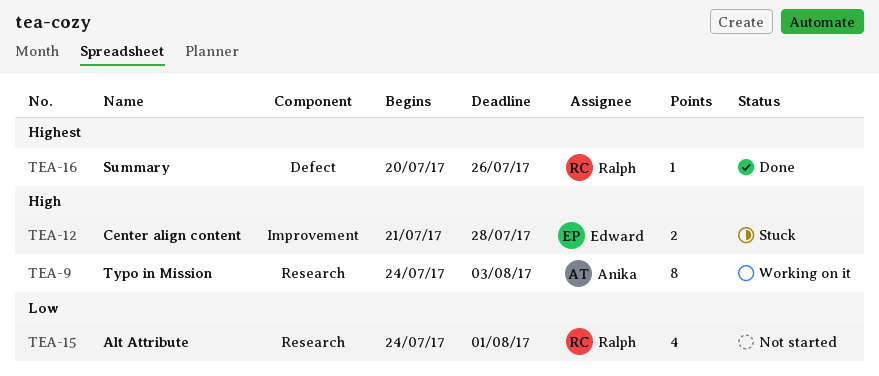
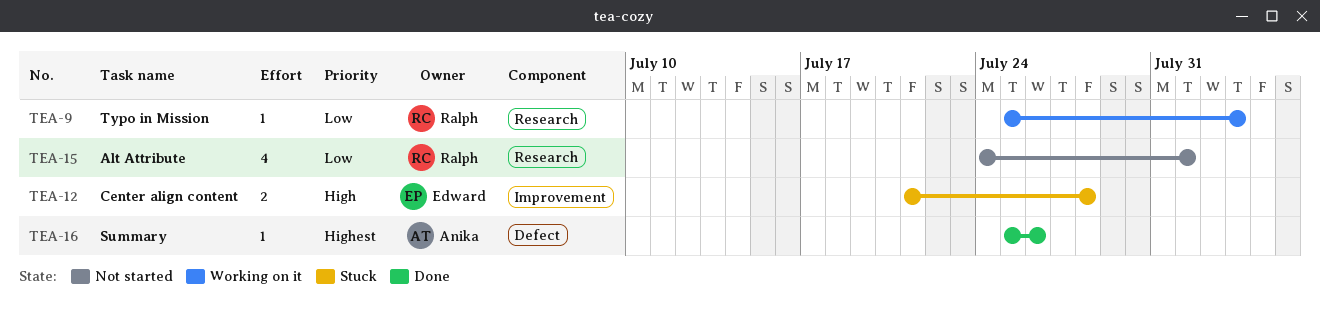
TEA-9, owner: Anika -> Ralph
TEA-9, priority: High -> Low
TEA-9, estimate: 8 -> 1
TEA-9, start: Jul 24 -> Jul 25
TEA-16, owner: Ralph -> Anika
TEA-16, start: Jul 20 -> Jul 25

